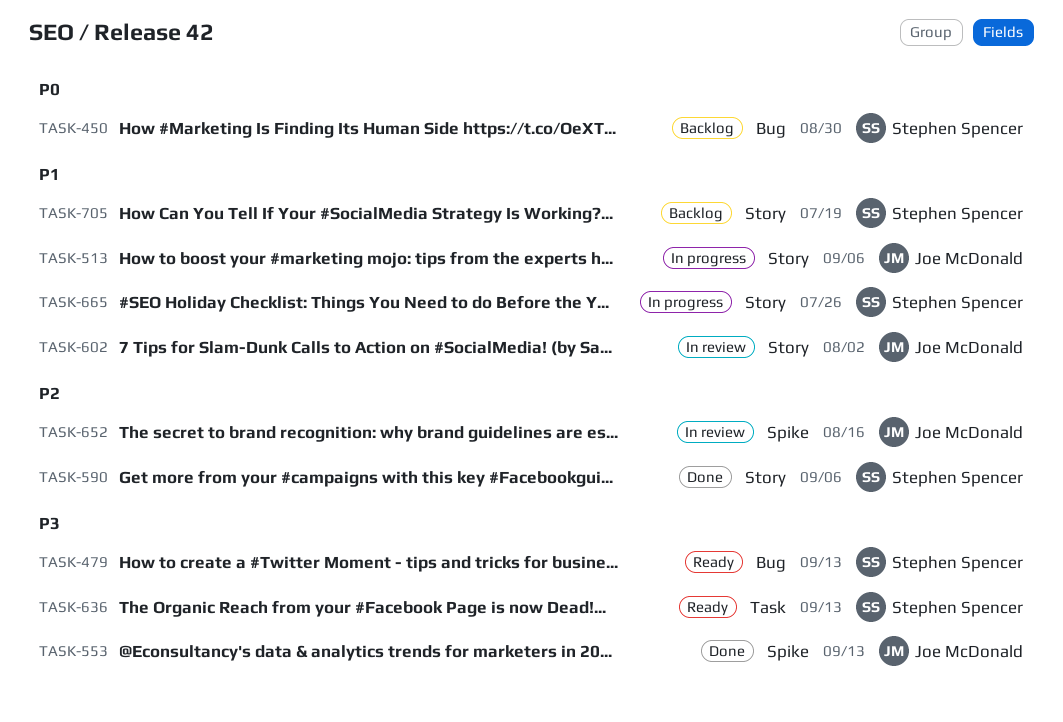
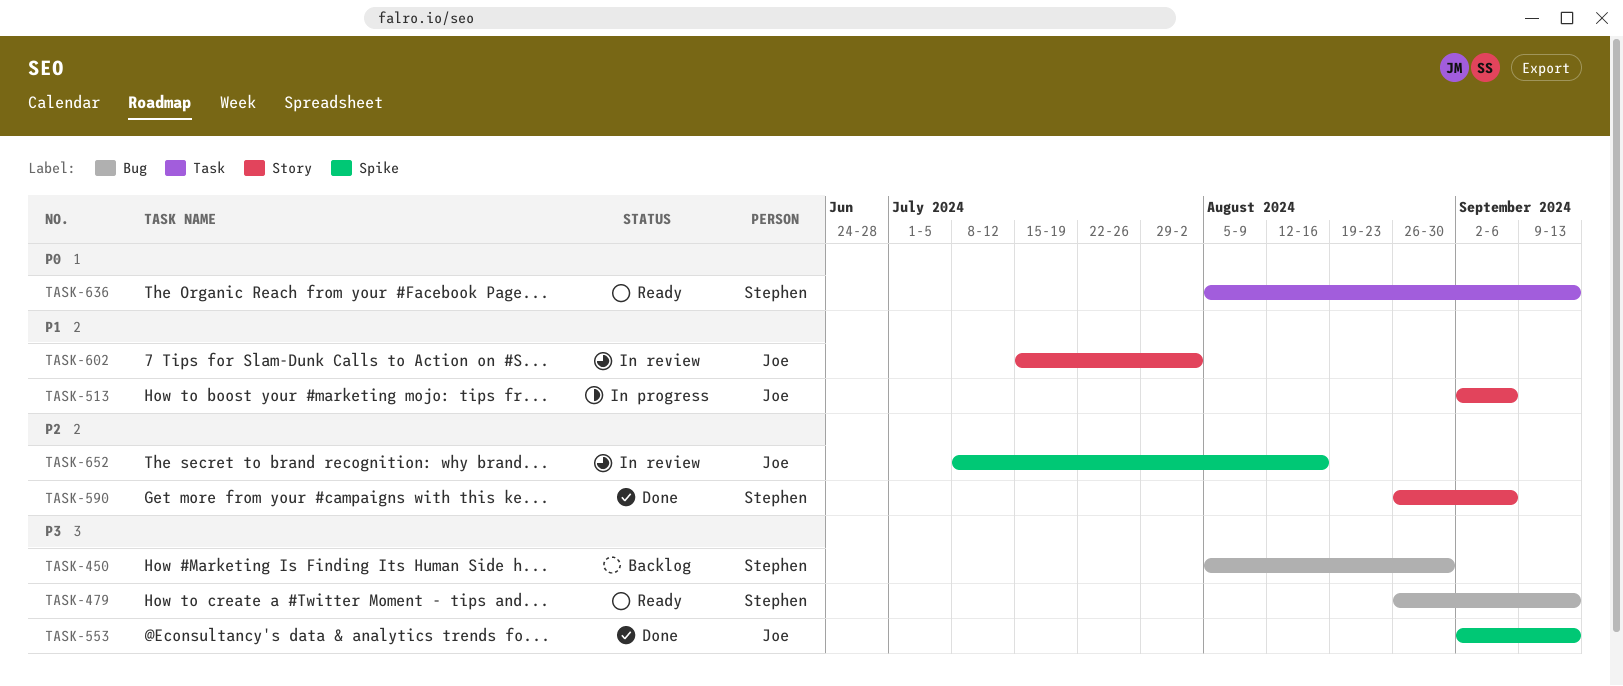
TASK-450, priority: P0 -> P3
TASK-636, priority: P3 -> P0
TASK-665: present -> none
TASK-705: present -> none

